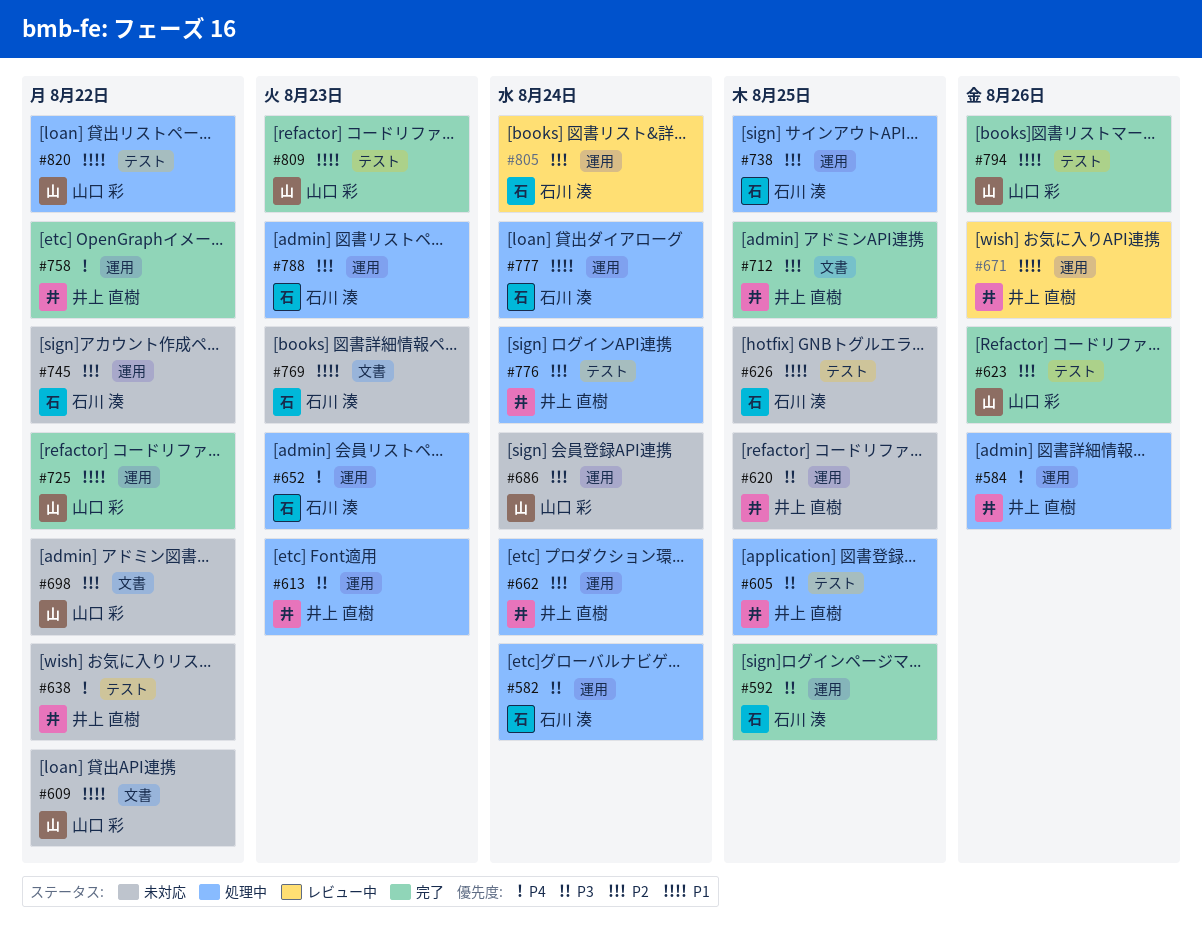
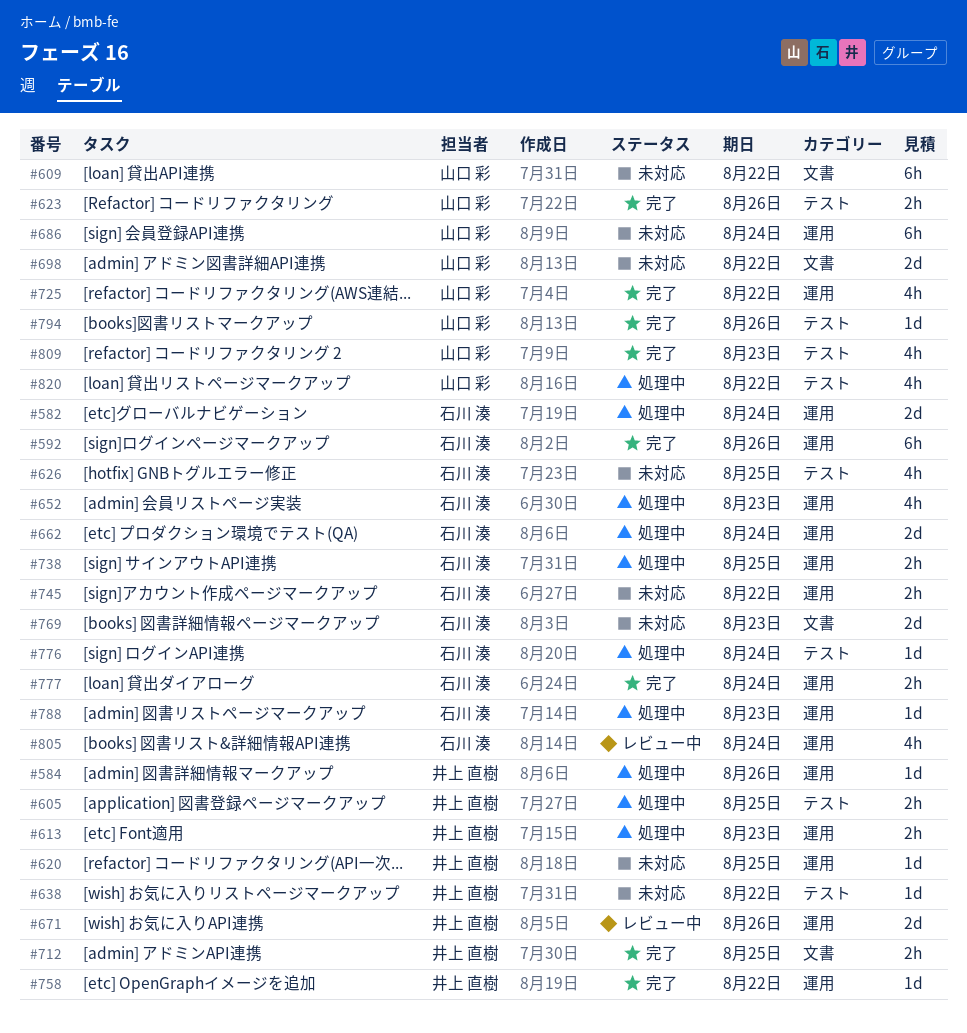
#592, due: Aug 25 -> Aug 26
#662, owner: 井上 直樹 -> 石川 湊
#776, owner: 井上 直樹 -> 石川 湊
#777, status: 処理中 -> 完了

